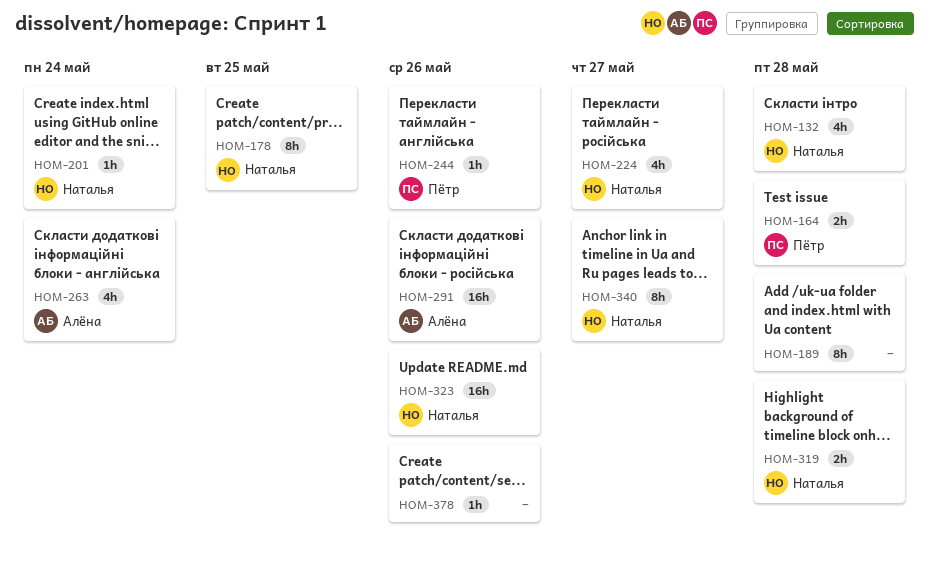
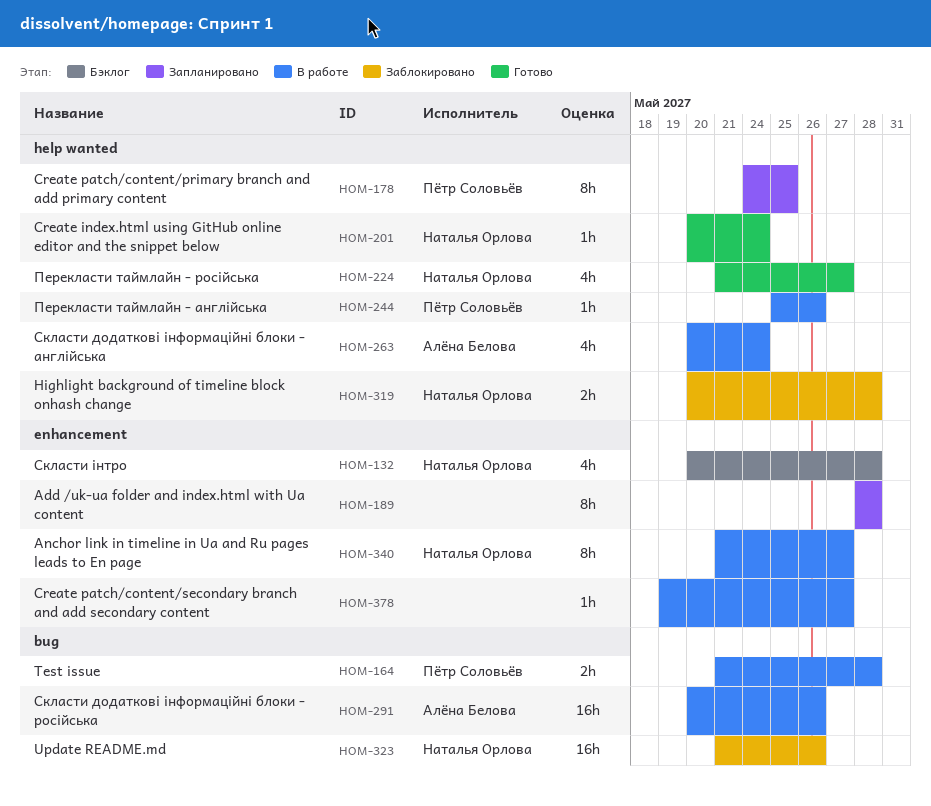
HOM-178, owner: Наталья Орлова -> Пётр Соловьёв
HOM-378, due: May 26 -> May 27

